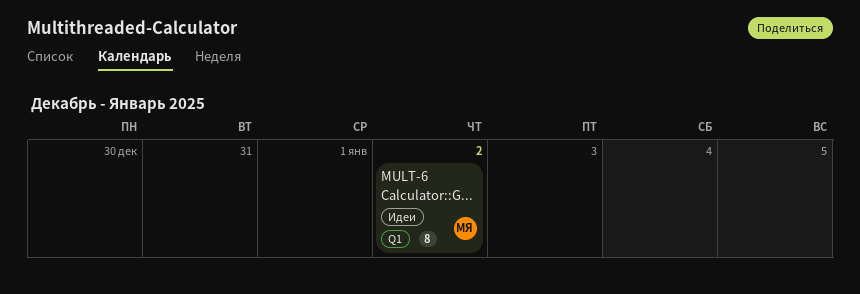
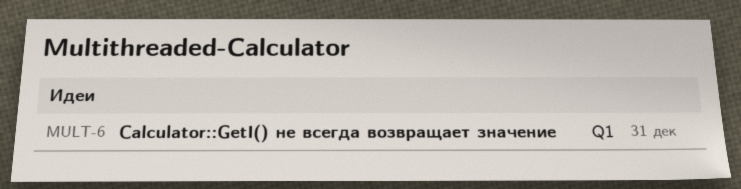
MULT-6, due: Jan 2 -> Dec 31

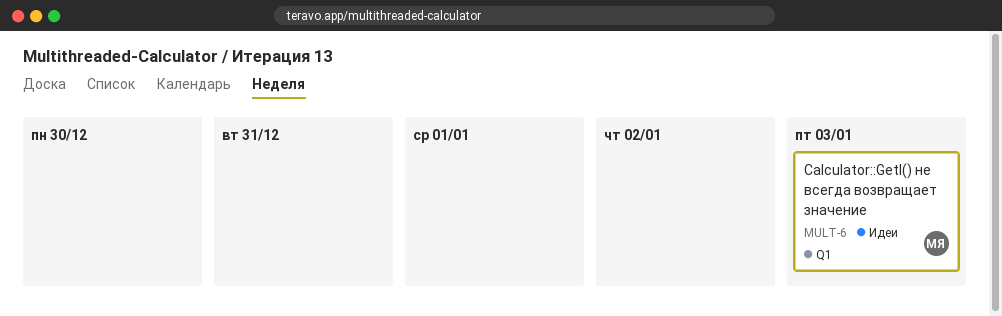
MULT-6, due: Dec 31 -> Jan 3

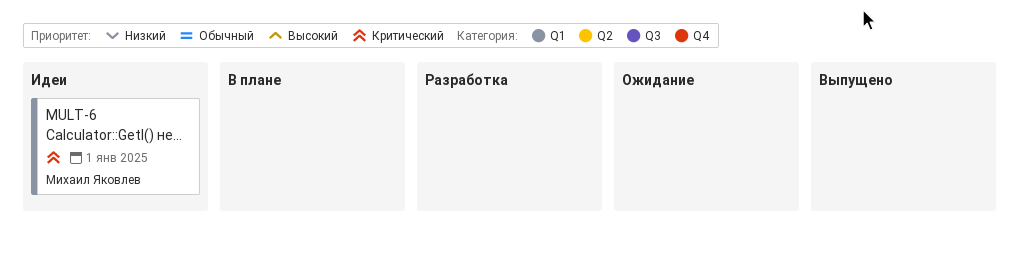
MULT-6, due: Jan 3 -> Jan 1

